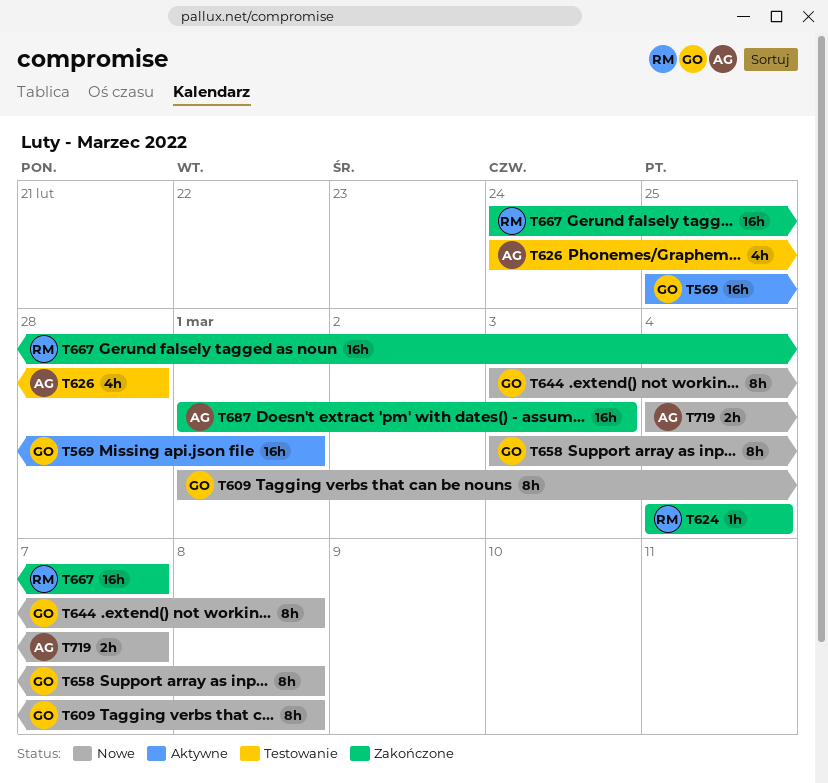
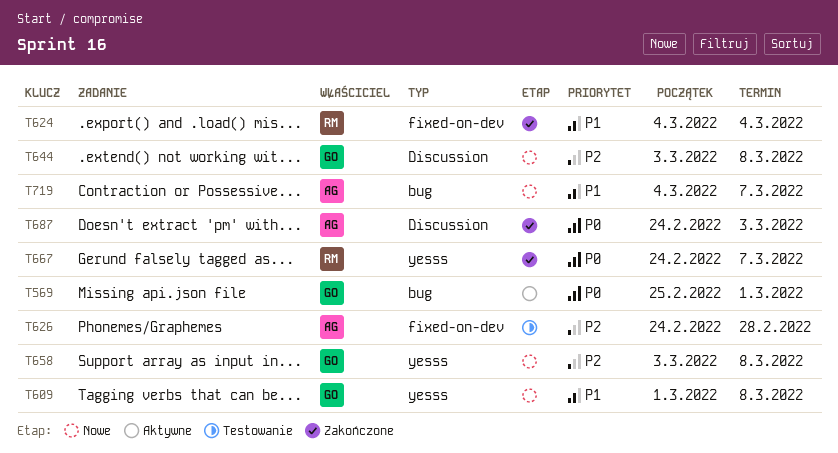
T687, start: Mar 1 -> Feb 24

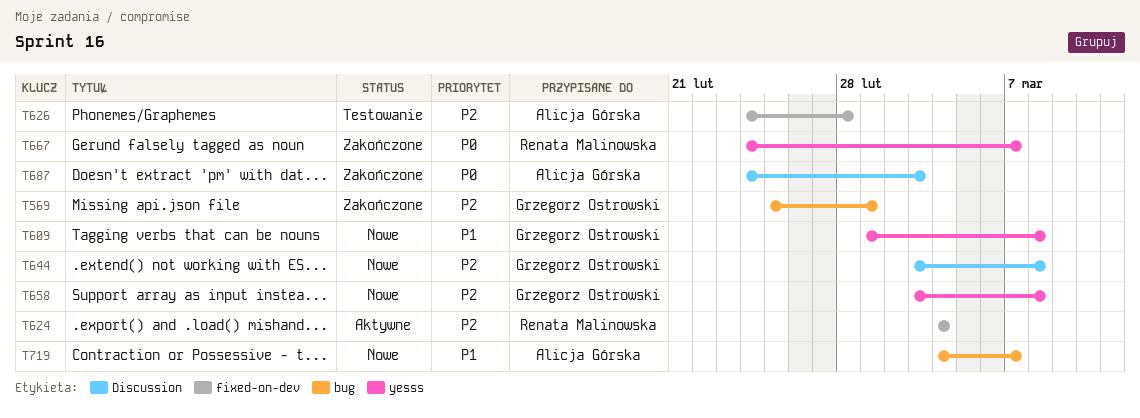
T569, status: Aktywne -> Zakończone
T569, priority: P0 -> P2
T624, status: Zakończone -> Aktywne
T624, priority: P1 -> P2

